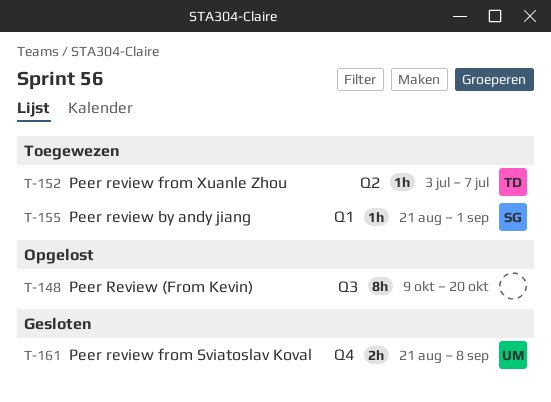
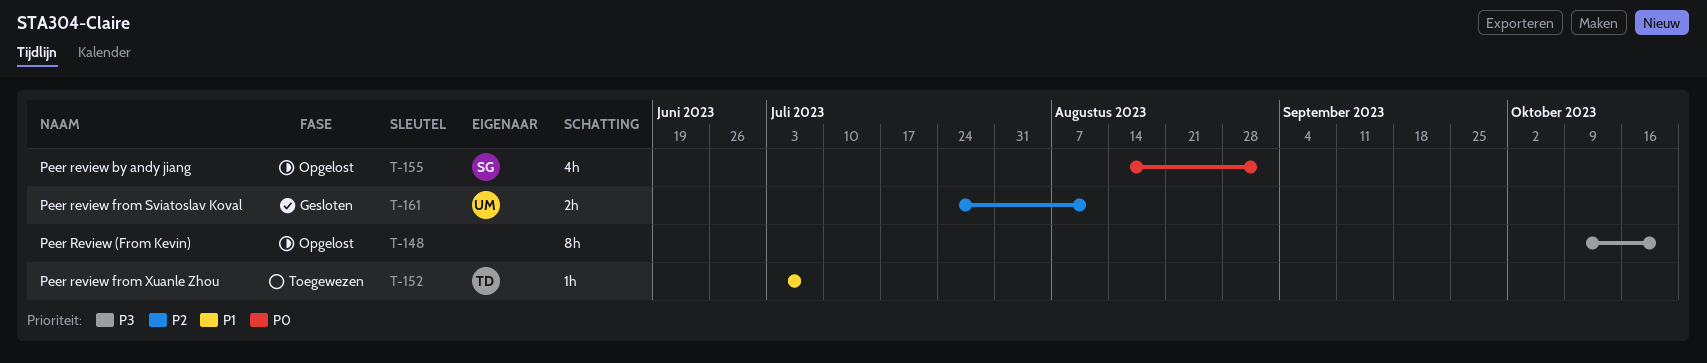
T-155, status: Toegewezen -> Opgelost
T-155, estimate: 1h -> 4h
T-155, start: Aug 21 -> Aug 14
T-161, start: Aug 21 -> Jul 24
T-161, due: Sep 8 -> Aug 11

